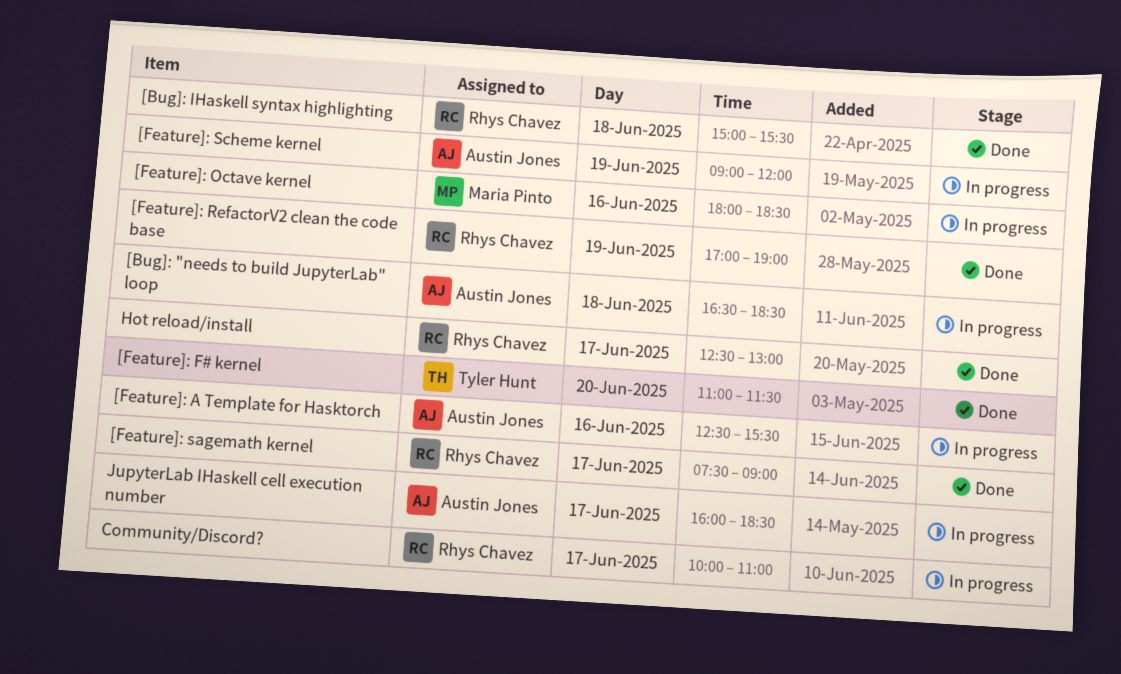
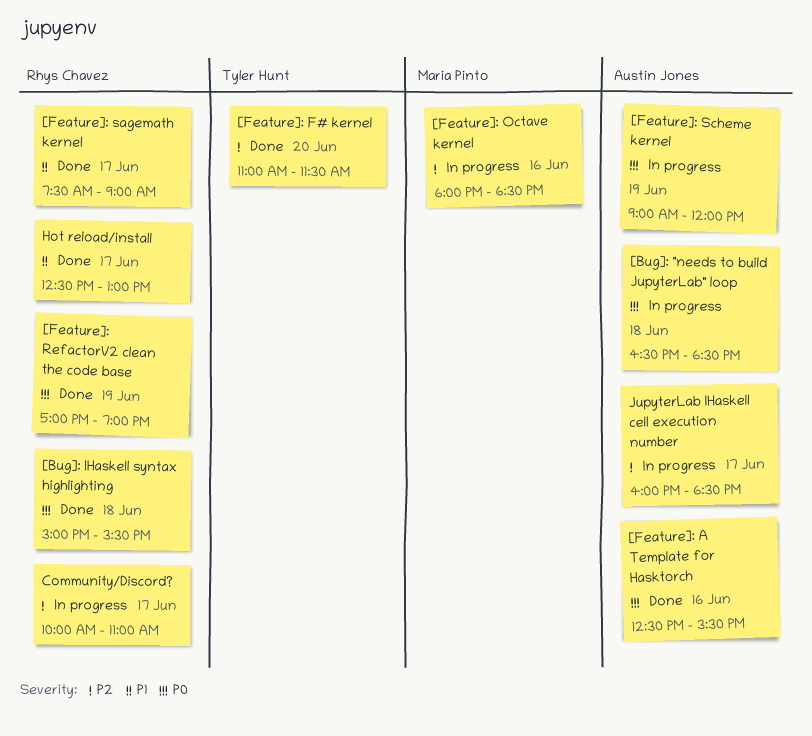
[Feature]: A Template for Hasktorch, status: In progress -> Done

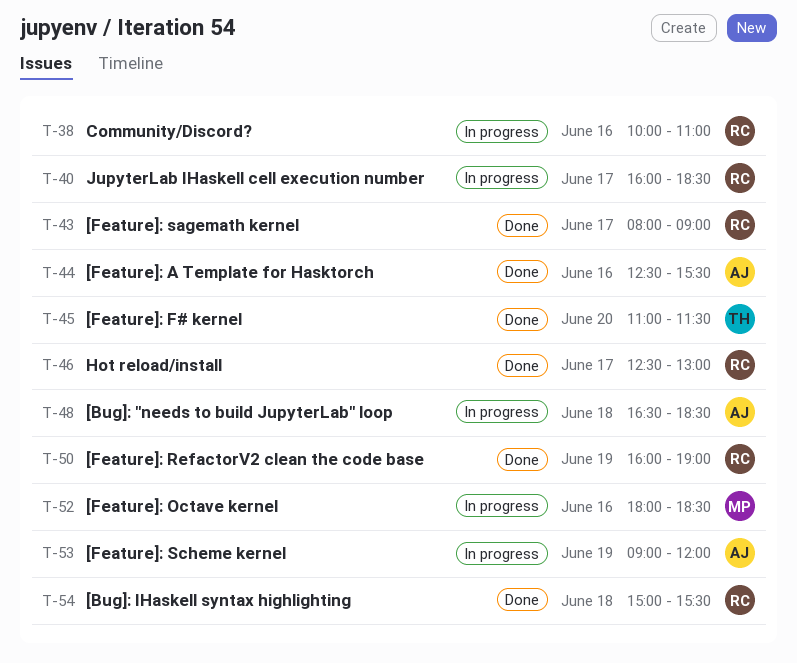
[Feature]: RefactorV2 clean the code base, begins: 17:00 -> 16:00
[Feature]: sagemath kernel, begins: 07:30 -> 08:00
Community/Discord?, day: Jun 17 -> Jun 16
JupyterLab IHaskell cell execution number, owner: Austin Jones -> Rhys Chavez

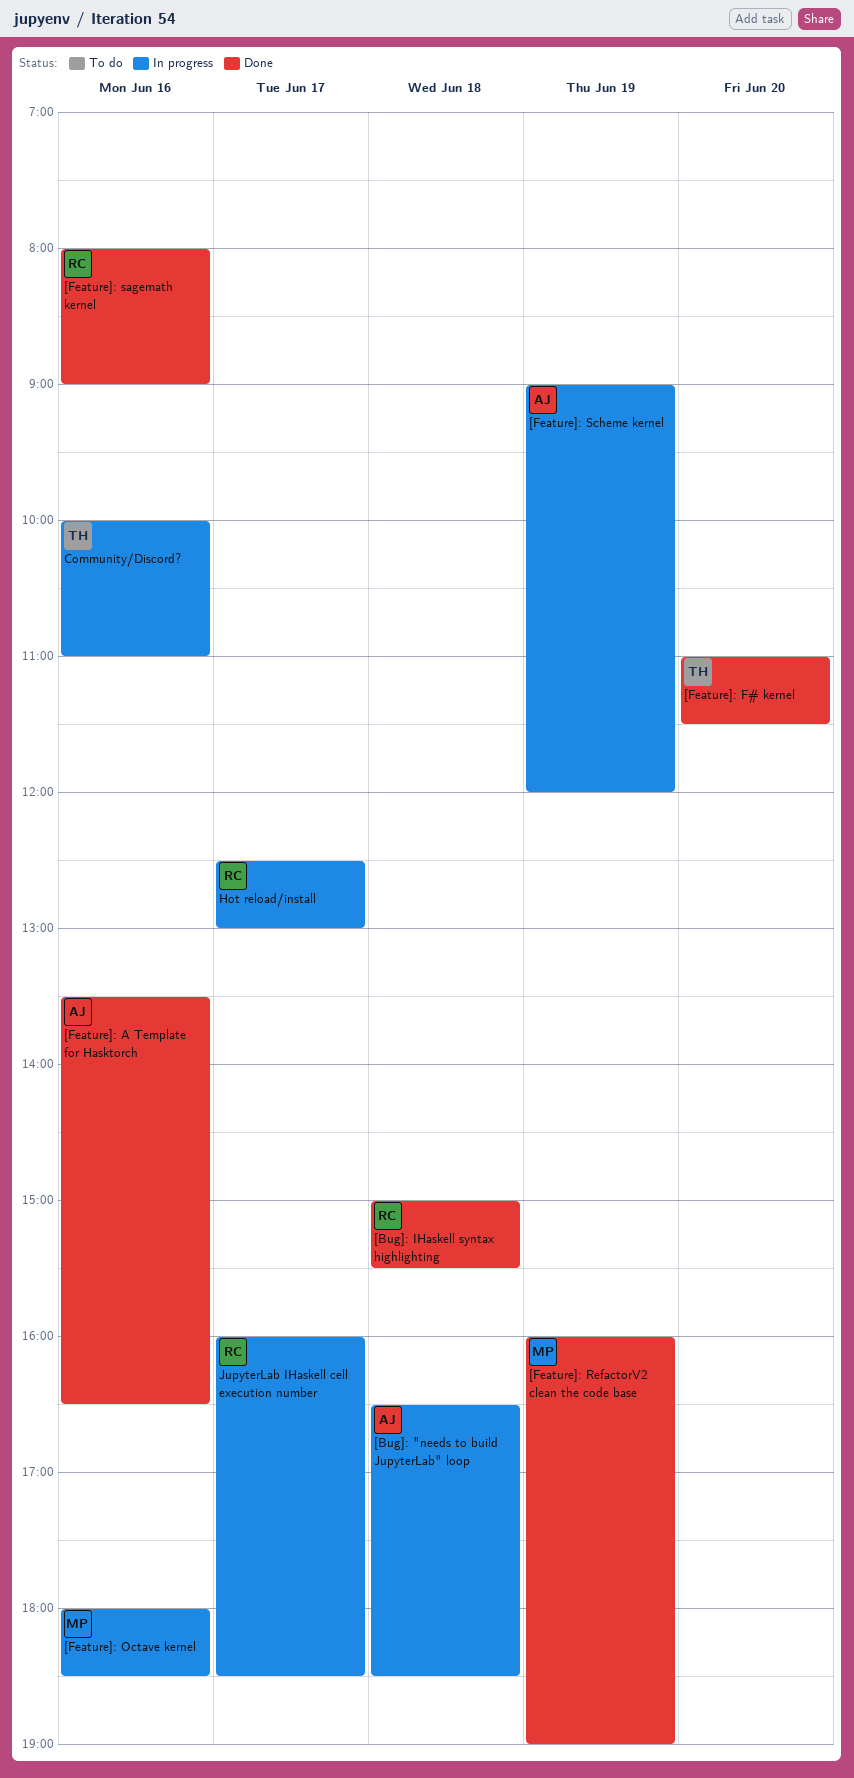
[Feature]: A Template for Hasktorch, begins: 12:30 -> 13:30
[Feature]: A Template for Hasktorch, ends: 15:30 -> 16:30
[Feature]: RefactorV2 clean the code base, owner: RC -> MP
[Feature]: sagemath kernel, day: Jun 17 -> Jun 16
Community/Discord?, owner: RC -> TH
Hot reload/install, status: Done -> In progress

